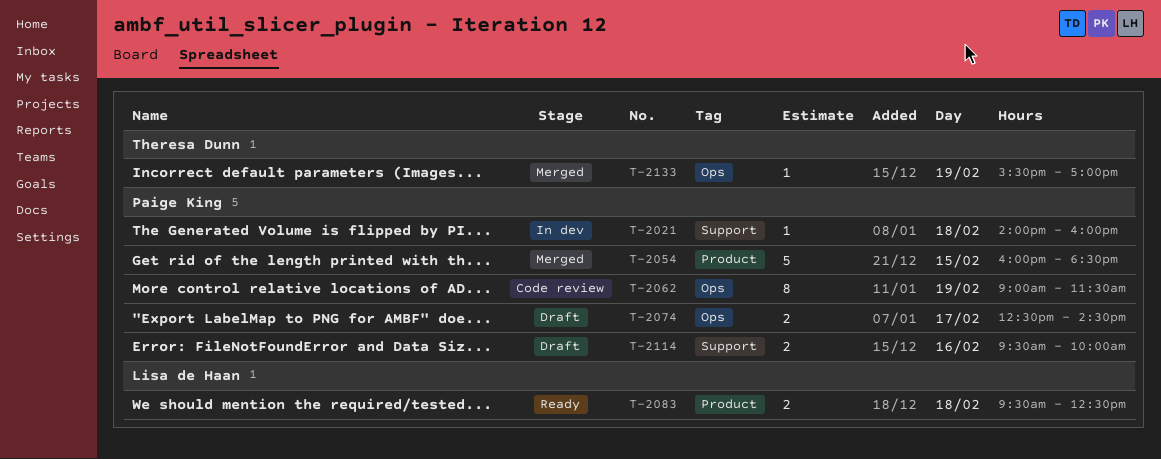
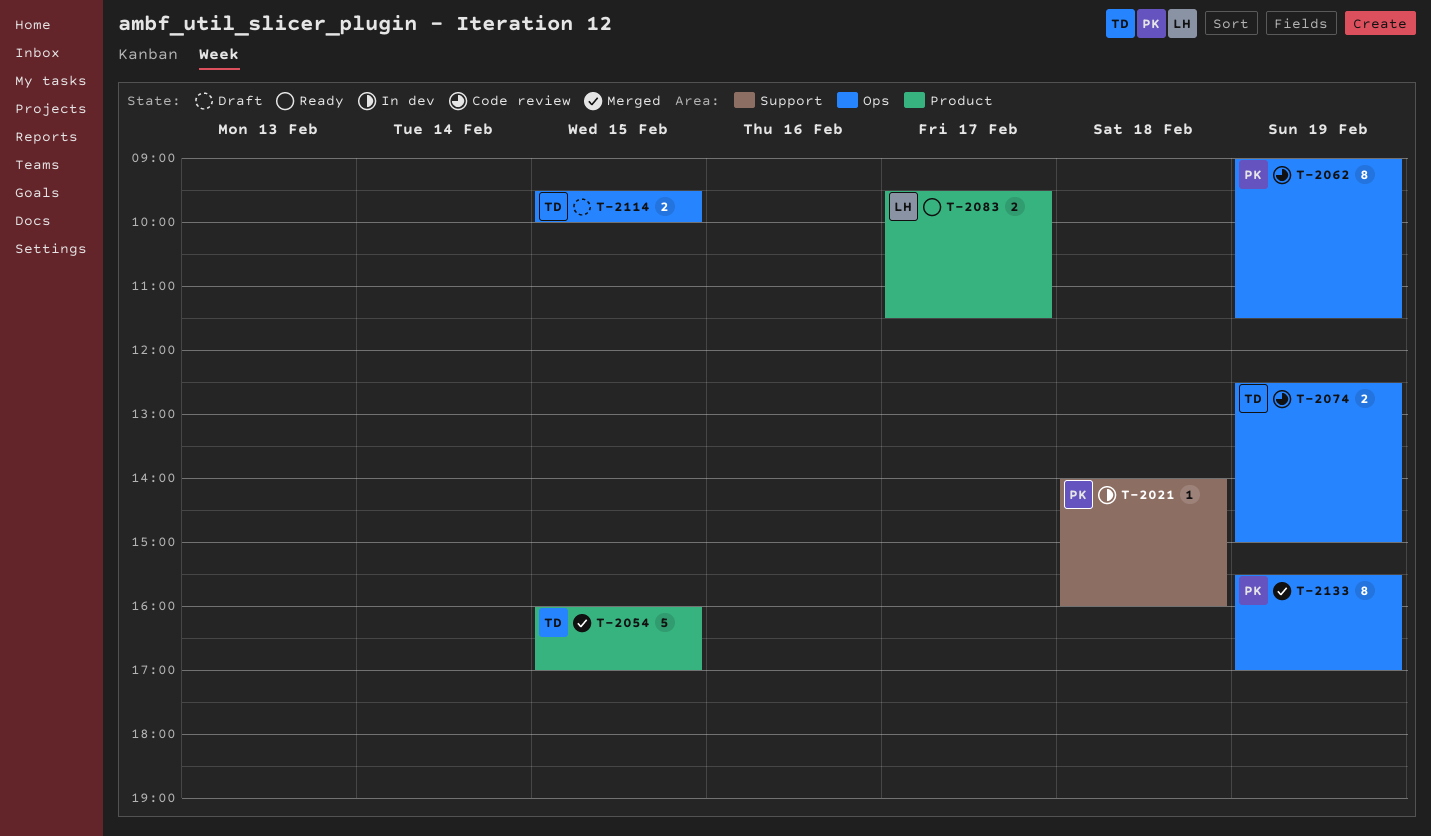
T-2054, owner: Paige King -> Theresa Dunn
T-2054, ends: 18:30 -> 17:00
T-2074, status: Draft -> Code review
T-2074, owner: Paige King -> Theresa Dunn
T-2074, day: Feb 17 -> Feb 19
T-2074, ends: 14:30 -> 15:00
T-2083, day: Feb 18 -> Feb 17
T-2083, ends: 12:30 -> 11:30
T-2114, owner: Paige King -> Theresa Dunn
T-2114, label: Support -> Ops
T-2114, day: Feb 16 -> Feb 15
T-2133, owner: Theresa Dunn -> Paige King
T-2133, estimate: 1 -> 8

